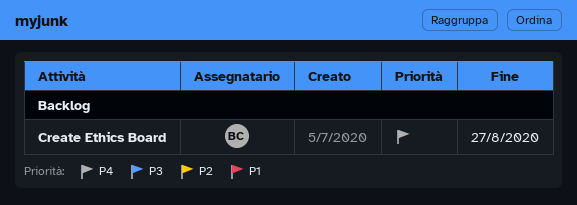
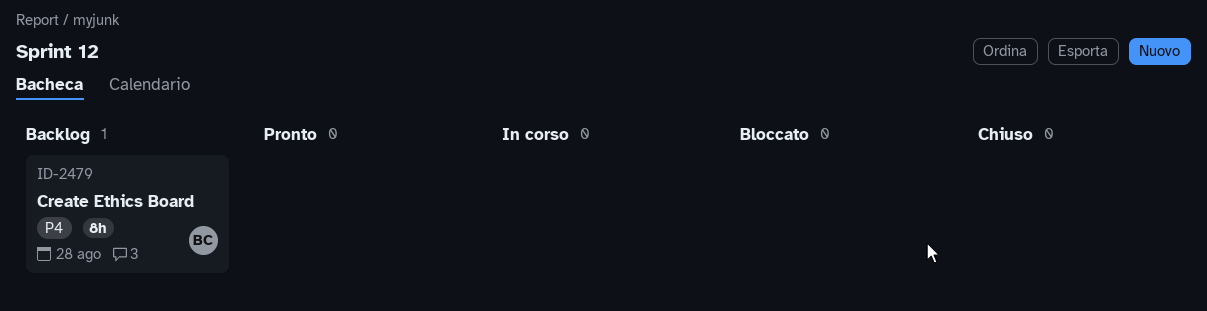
Create Ethics Board, due: Aug 27 -> Aug 28

